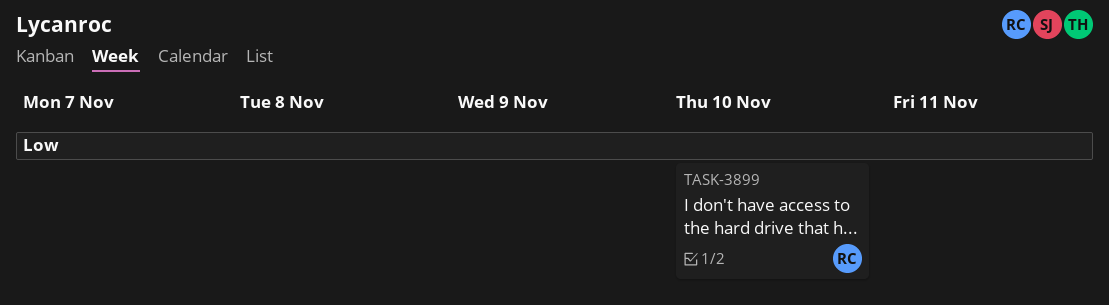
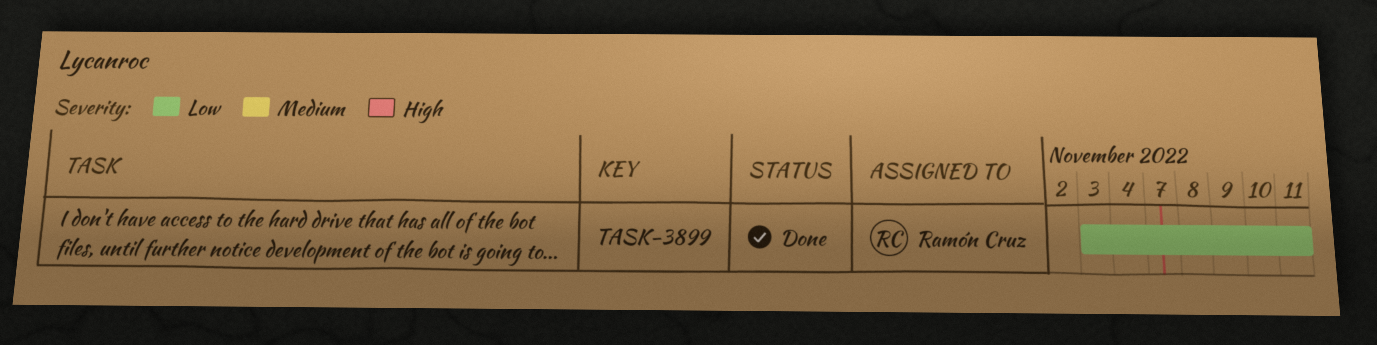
TASK-3899, due: Nov 10 -> Nov 11

